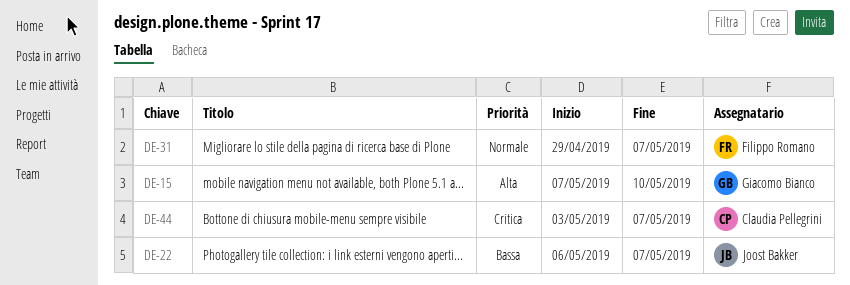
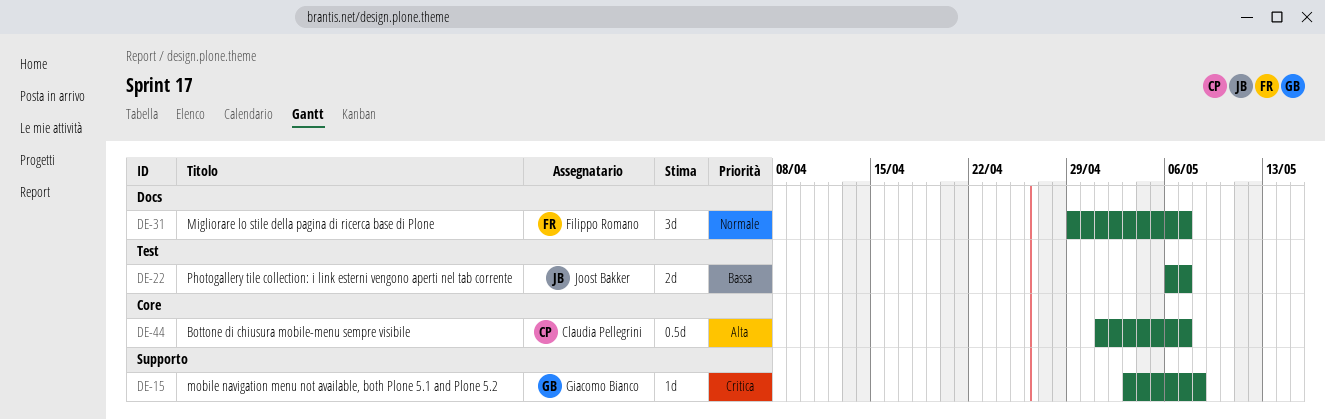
DE-15, priority: Alta -> Critica
DE-15, start: May 7 -> May 3
DE-15, due: May 10 -> May 8
DE-44, priority: Critica -> Alta
DE-44, start: May 3 -> May 1

